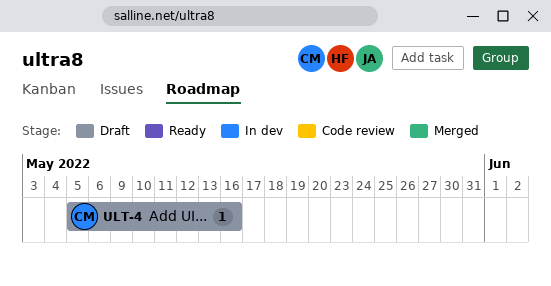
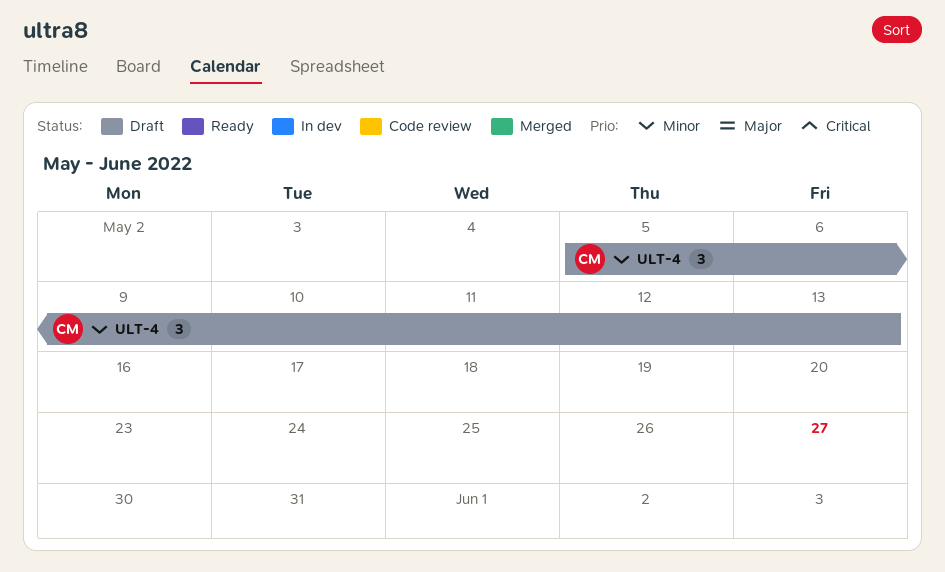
ULT-4, estimate: 1 -> 3
ULT-4, due: May 16 -> May 13

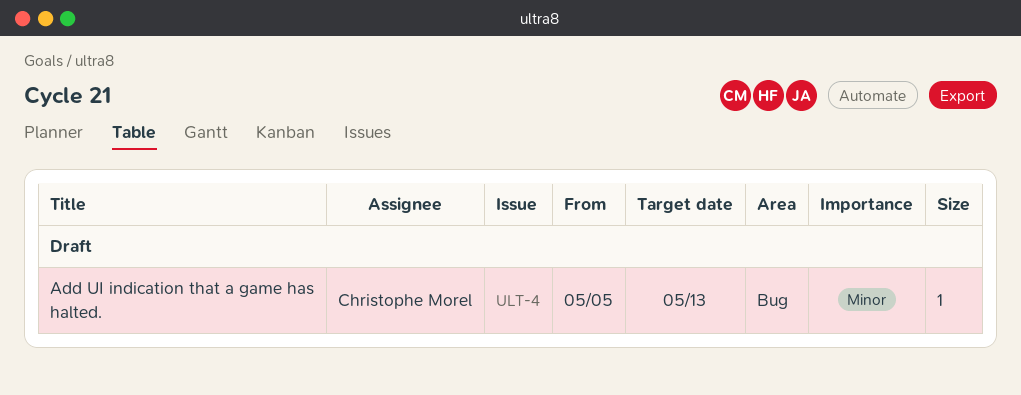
ULT-4, estimate: 3 -> 1

